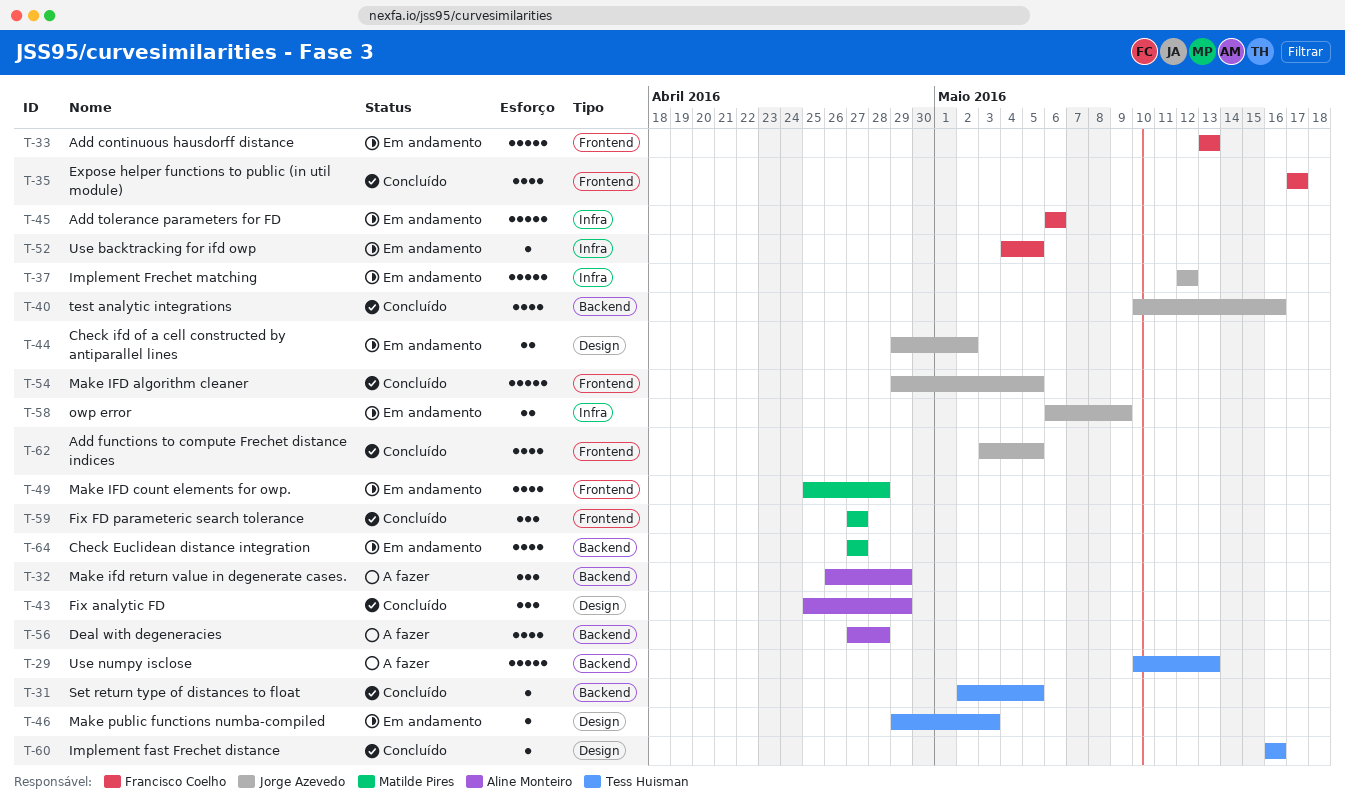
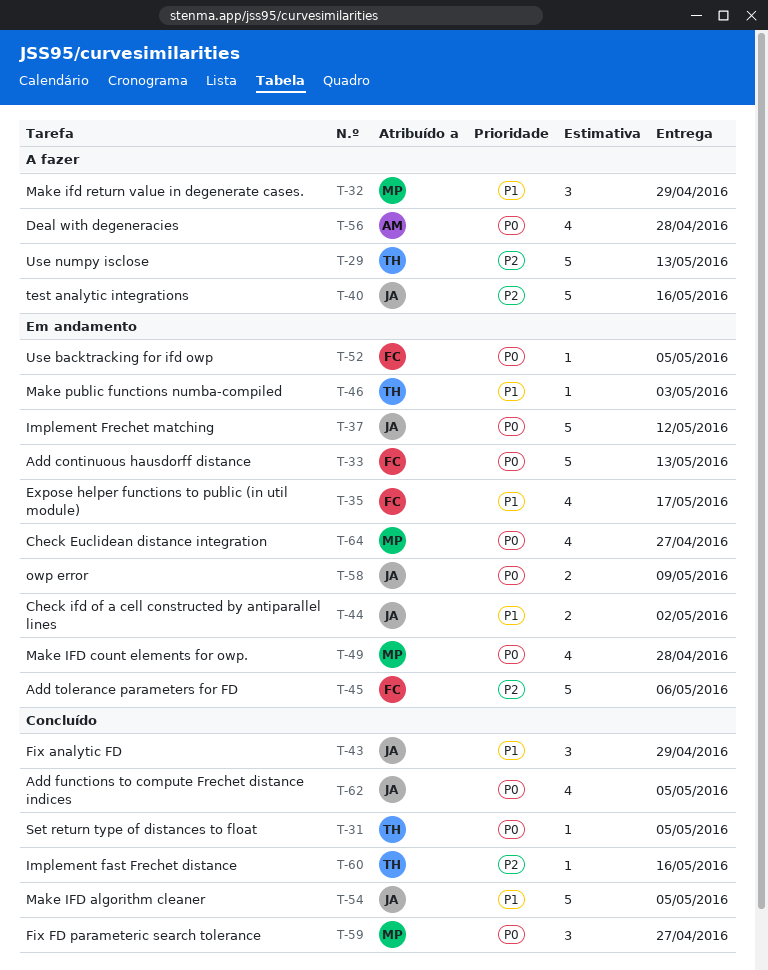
T-32, owner: Aline Monteiro -> Matilde Pires
T-35, status: Concluído -> Em andamento
T-40, status: Concluído -> A fazer
T-40, estimate: 4 -> 5
T-43, owner: Aline Monteiro -> Jorge Azevedo

